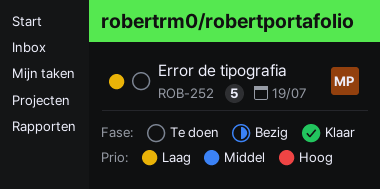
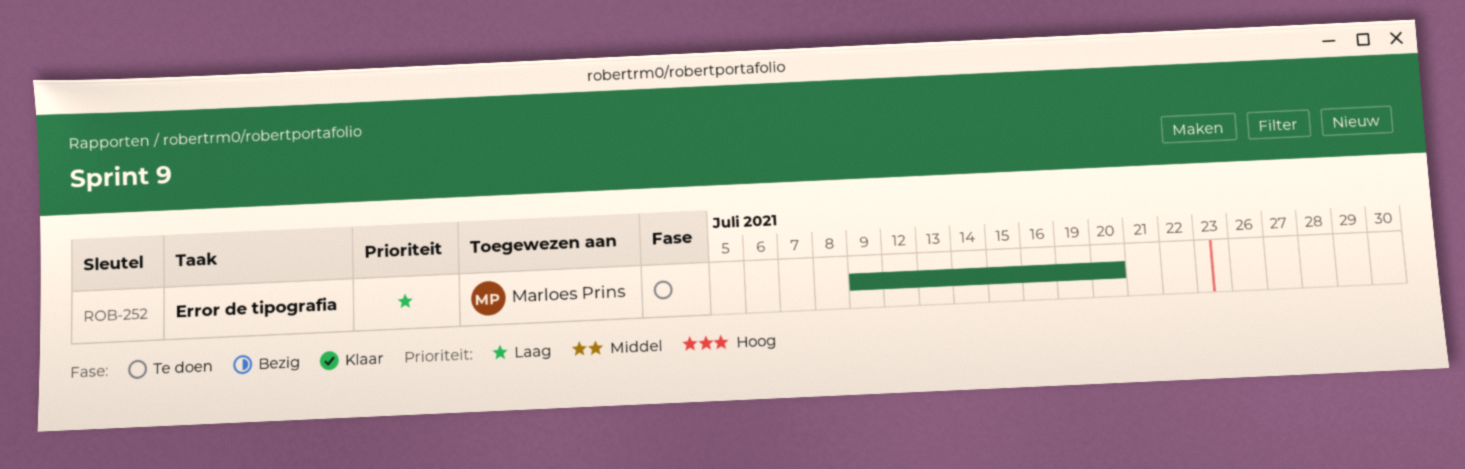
ROB-252, due: Jul 19 -> Jul 20

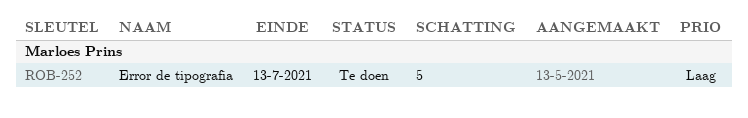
ROB-252, due: Jul 20 -> Jul 13

